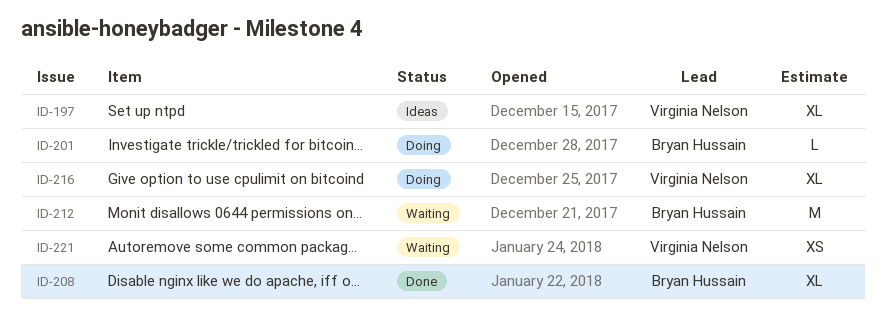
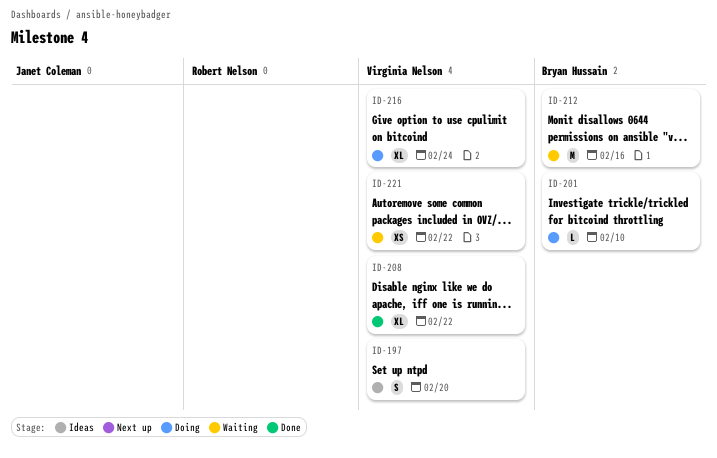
ID-197, estimate: XL -> S
ID-208, owner: Bryan Hussain -> Virginia Nelson

